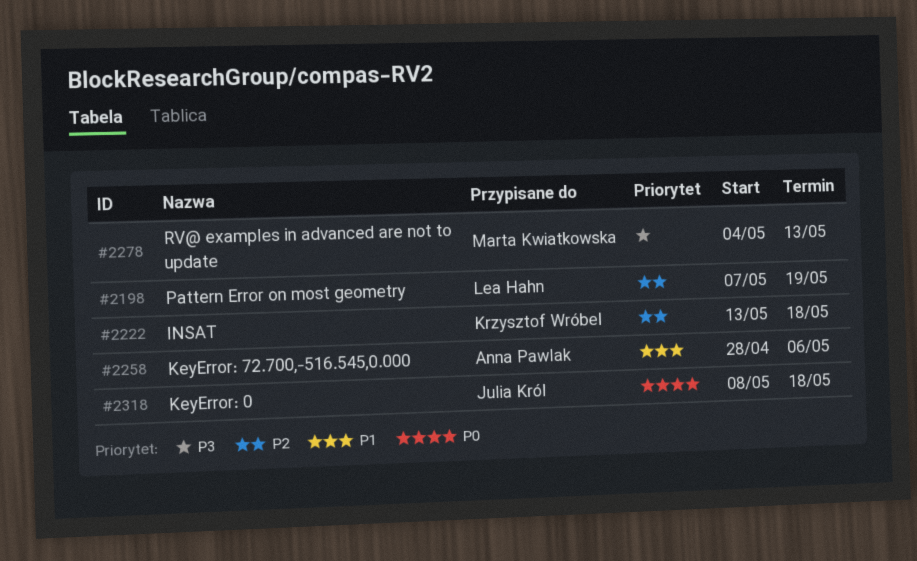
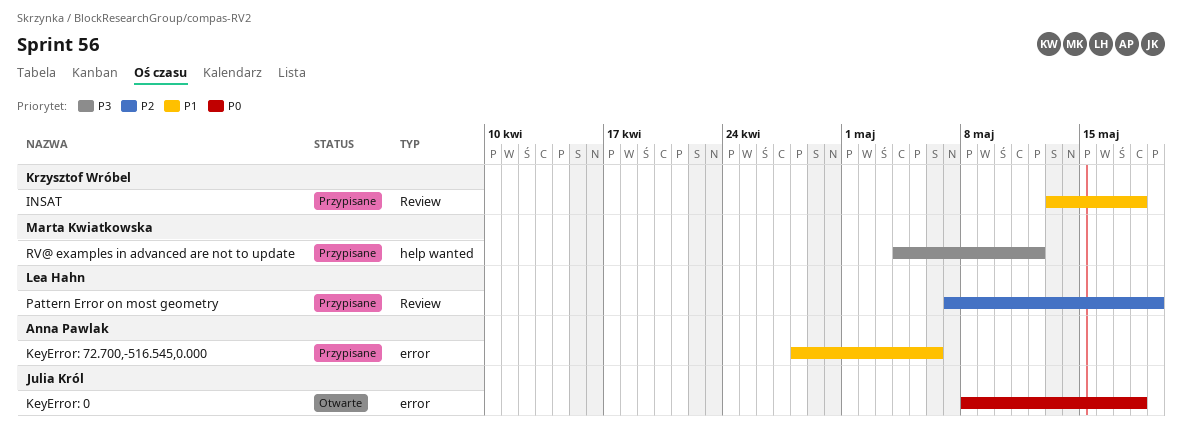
INSAT, priority: P2 -> P1
RV@ examples in advanced are not to update, due: May 13 -> May 12

